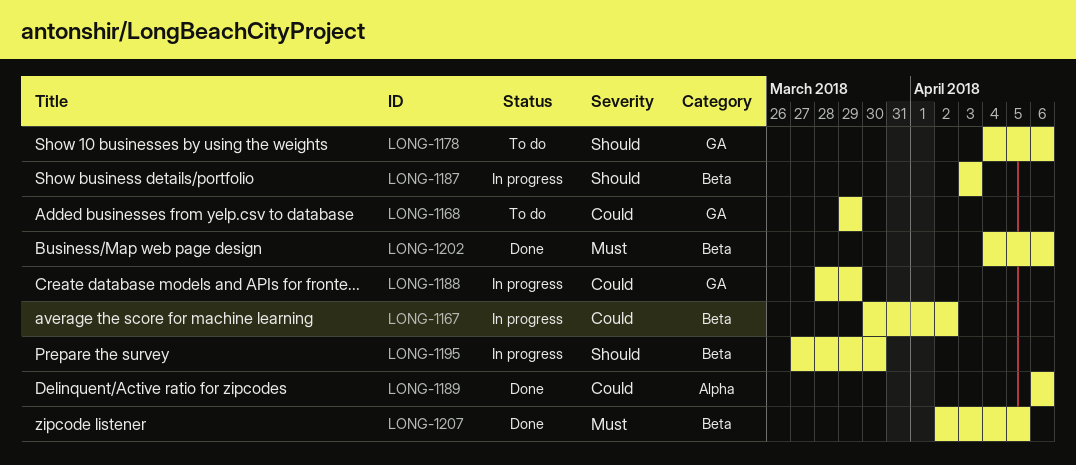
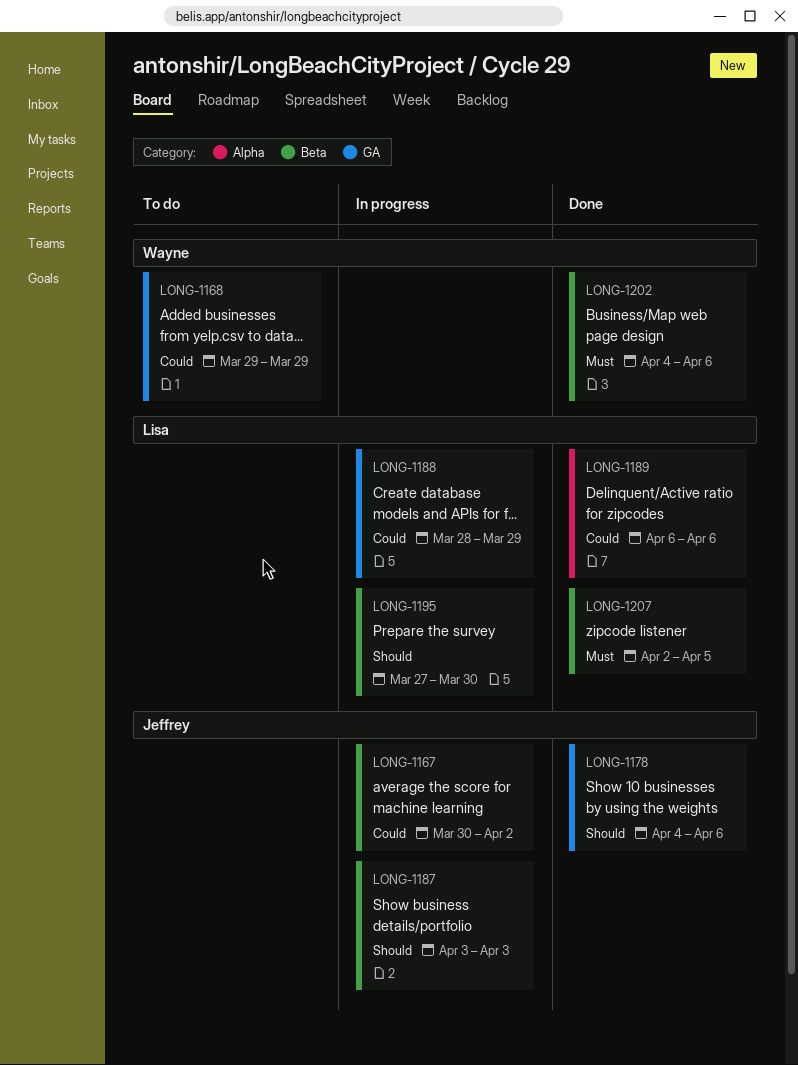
LONG-1178, status: To do -> Done

